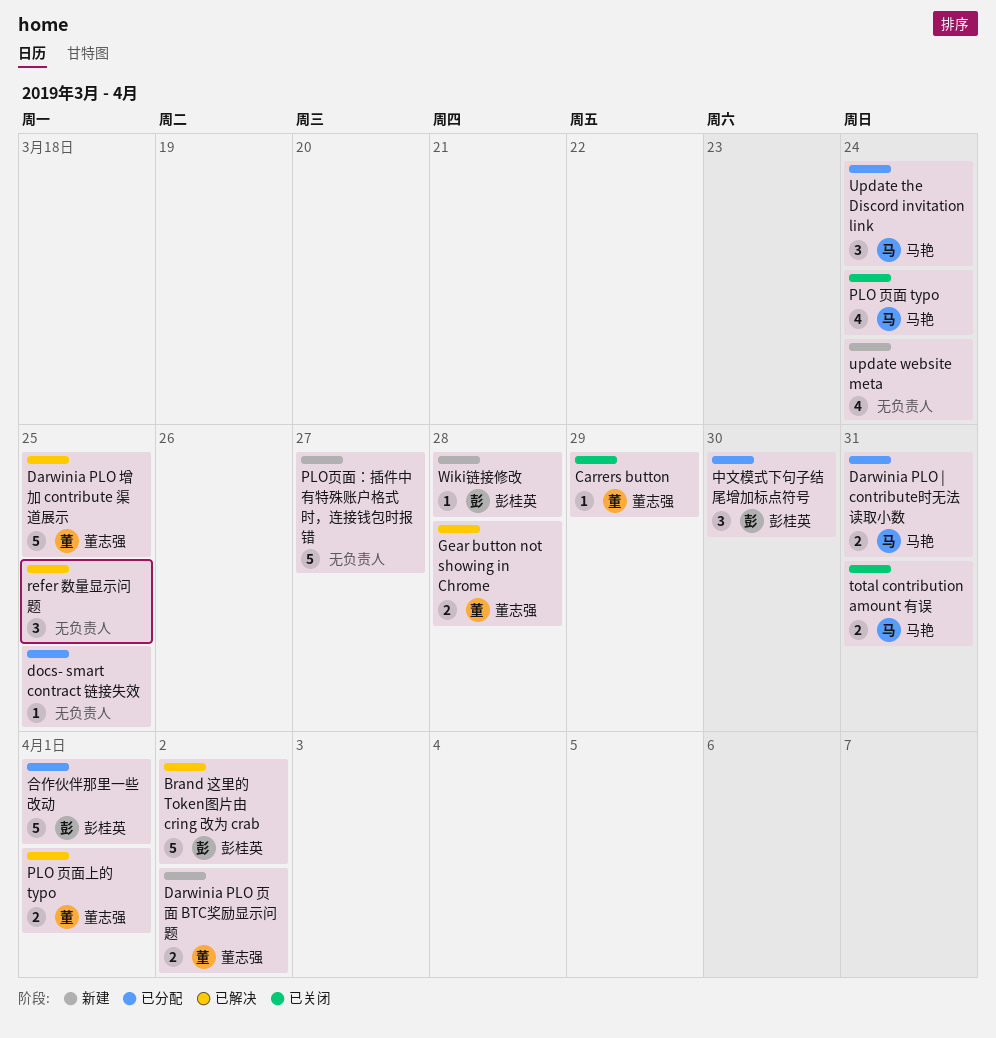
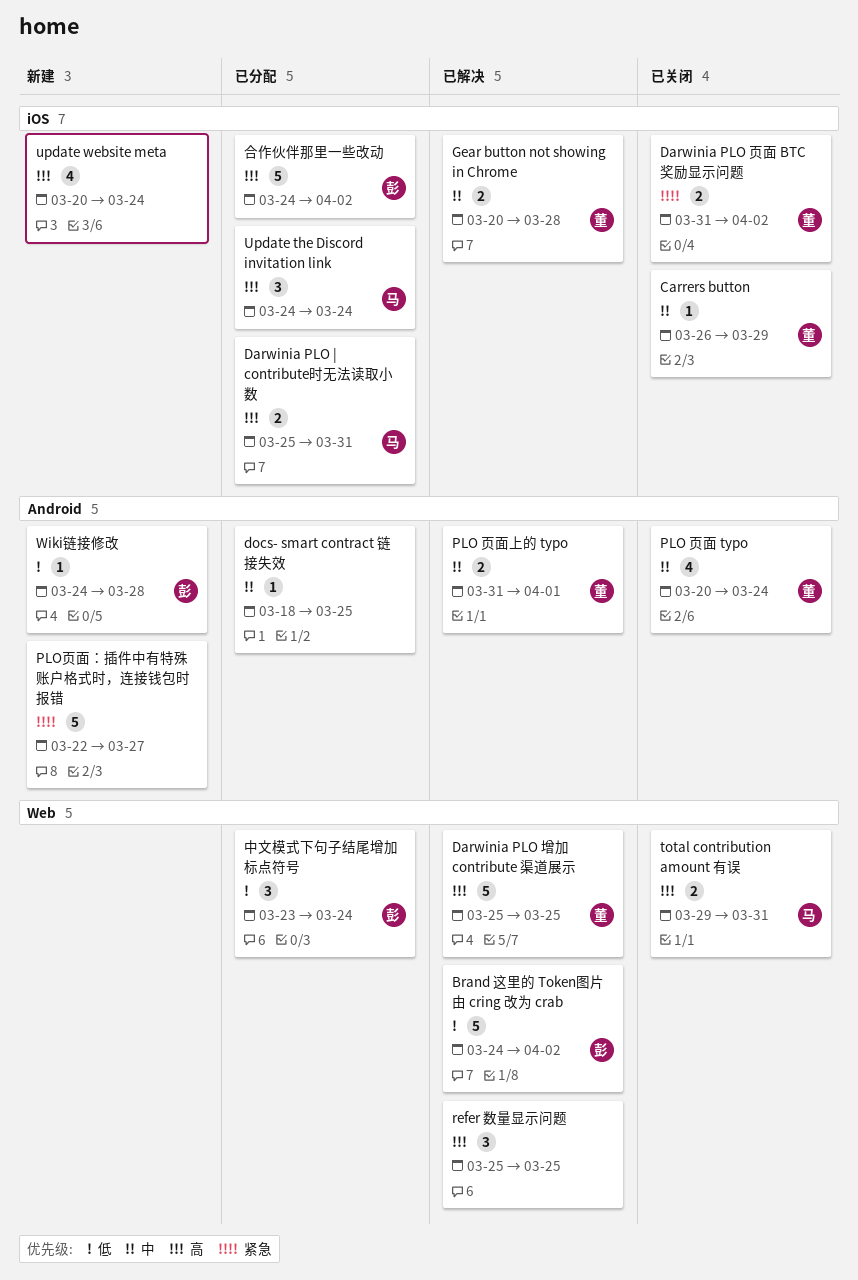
Darwinia PLO 页面 BTC奖励显示问题, status: 新建 -> 已关闭
PLO 页面 typo, owner: 马艳 -> 董志强
中文模式下句子结尾增加标点符号, due: Mar 30 -> Mar 24
合作伙伴那里一些改动, due: Apr 1 -> Apr 2

